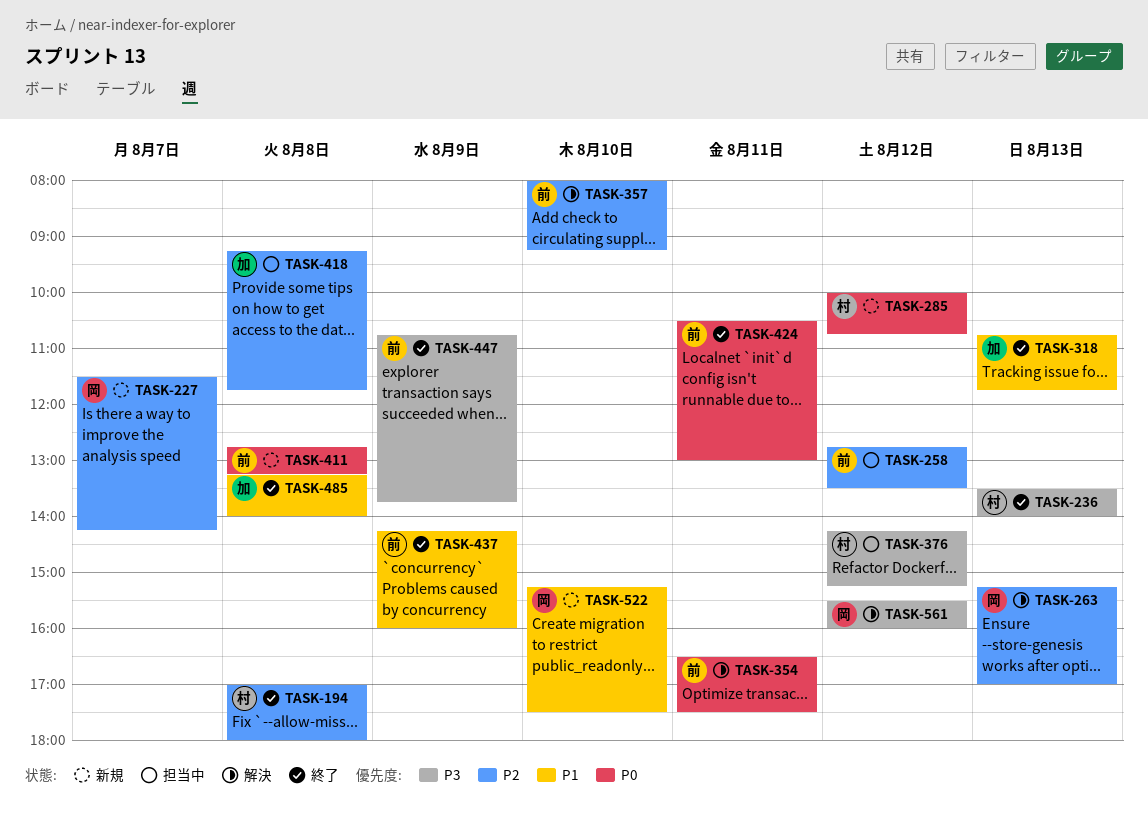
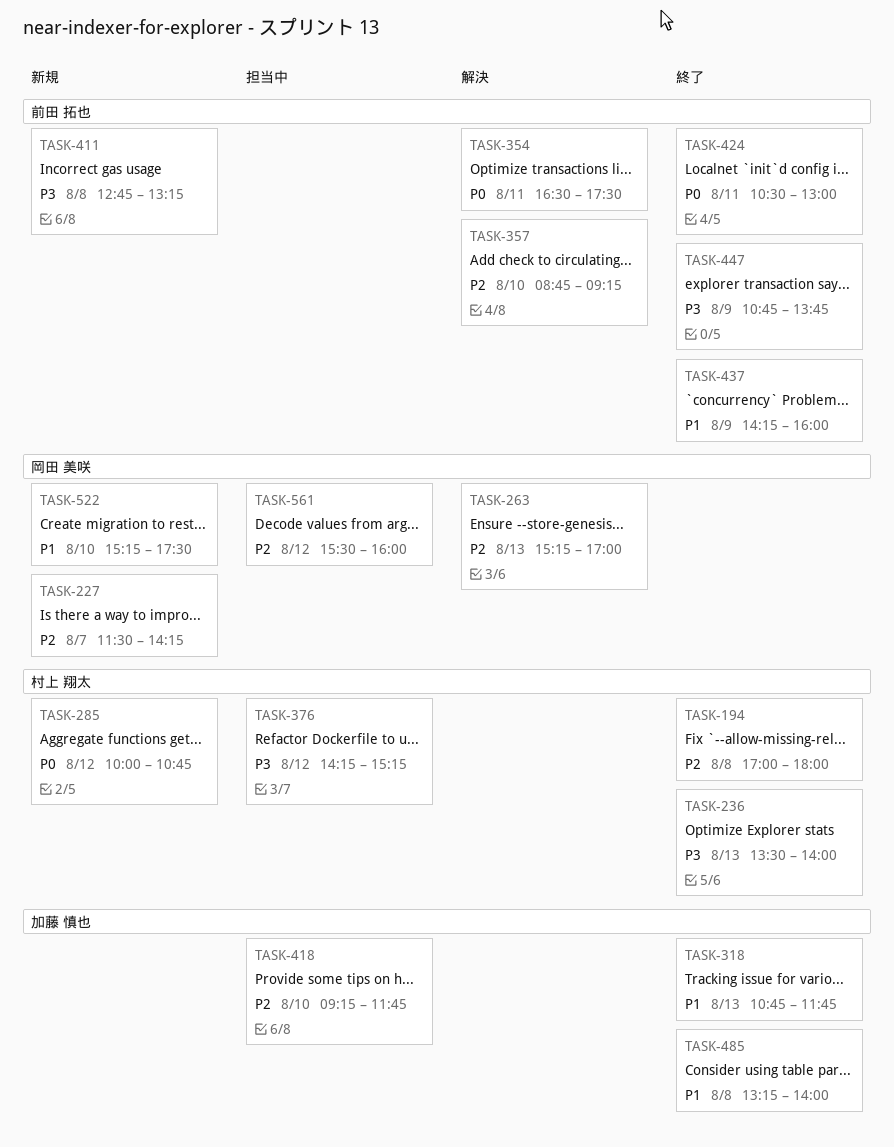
TASK-258: present -> none
TASK-357, begins: 08:00 -> 08:45
TASK-411, priority: P0 -> P3
TASK-418, day: Aug 8 -> Aug 10
TASK-561, status: 解決 -> 担当中
TASK-561, priority: P3 -> P2

